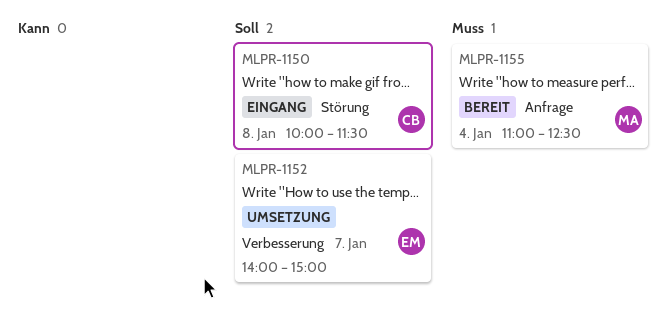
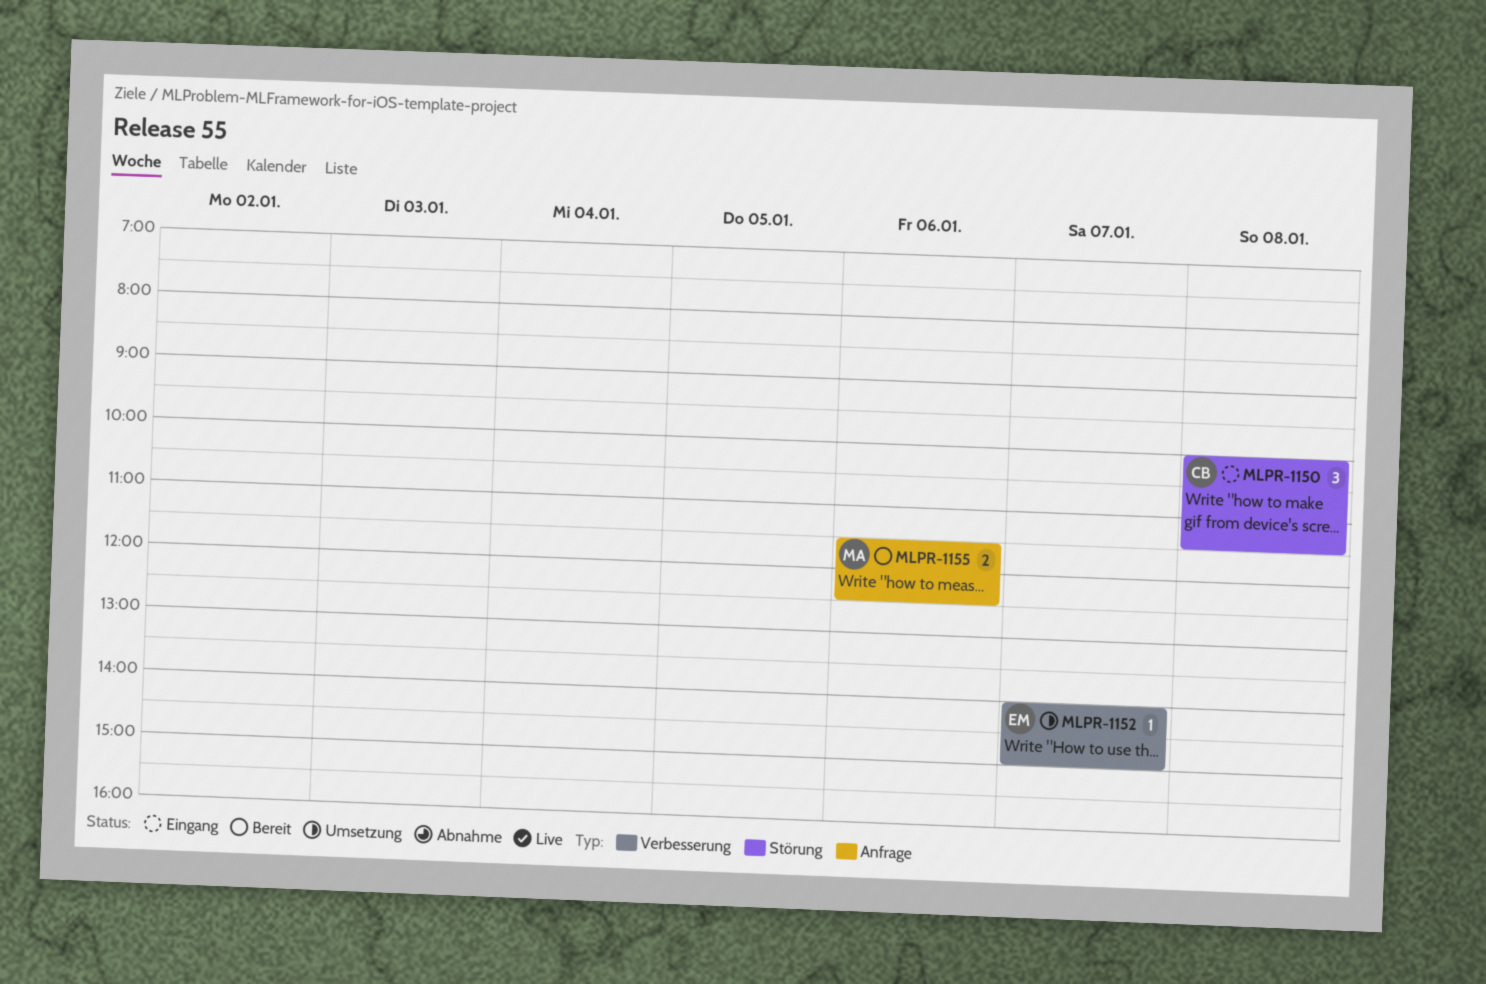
MLPR-1155, day: Jan 4 -> Jan 6
MLPR-1155, begins: 11:00 -> 11:30

